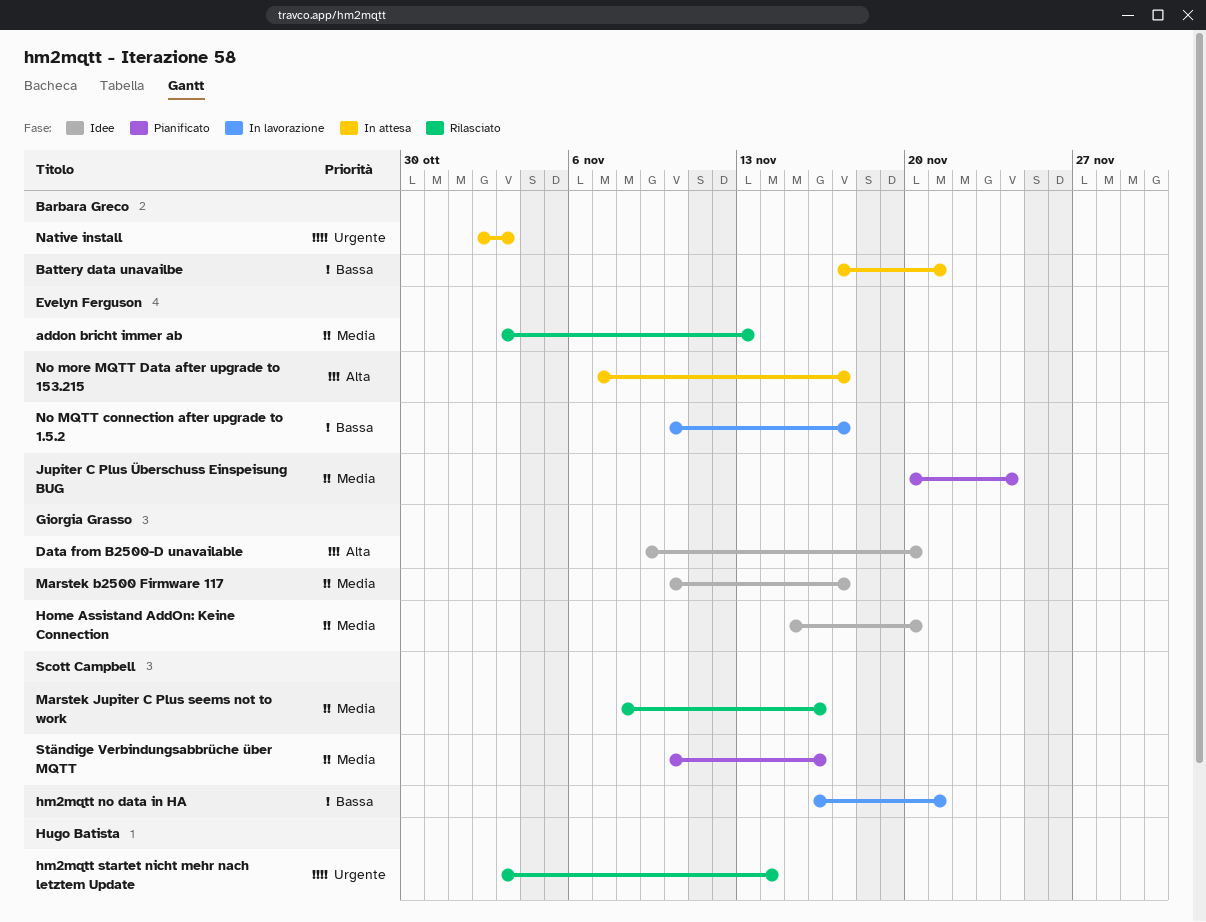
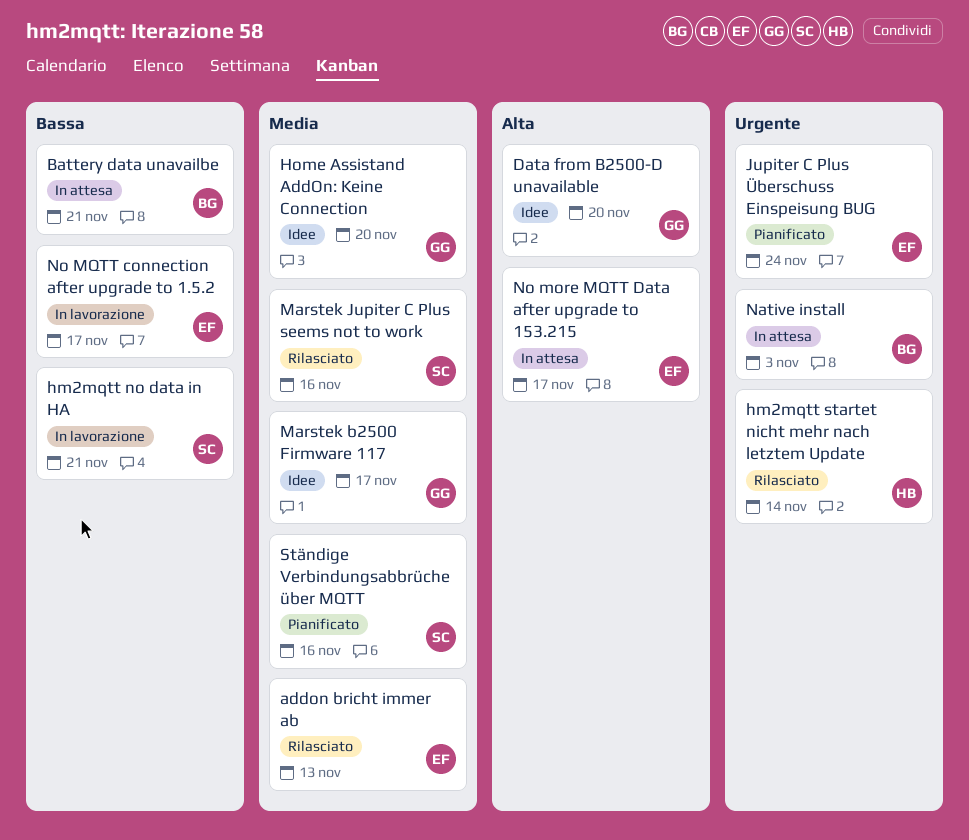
Jupiter C Plus Überschuss Einspeisung BUG, priority: Media -> Urgente

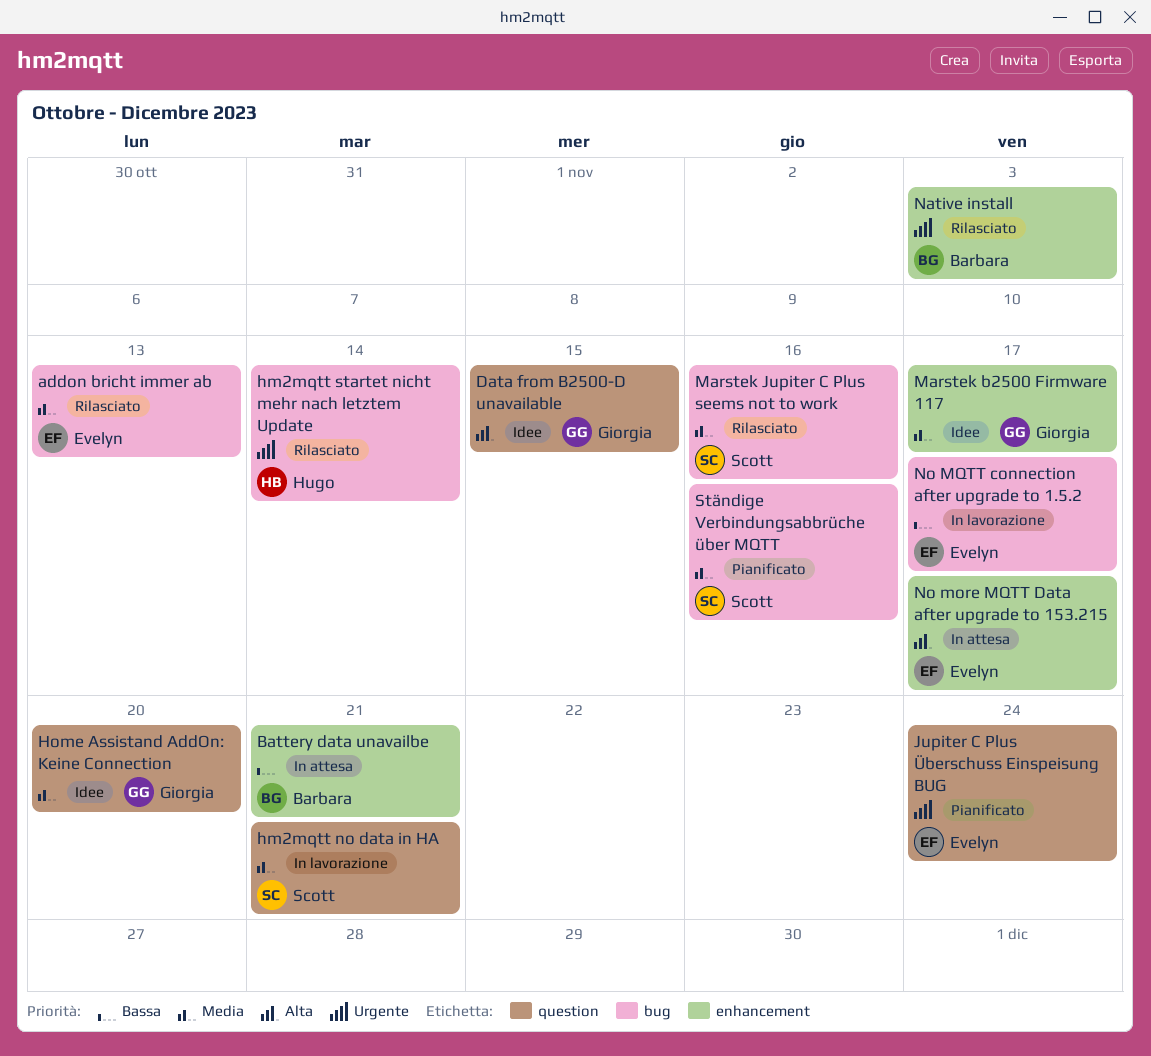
Data from B2500-D unavailable, due: Nov 20 -> Nov 15
hm2mqtt no data in HA, priority: Bassa -> Media
Native install, status: In attesa -> Rilasciato

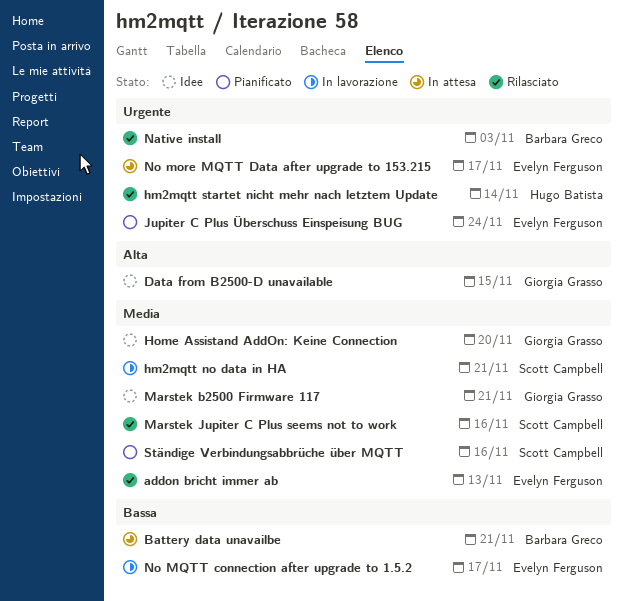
Marstek b2500 Firmware 117, due: Nov 17 -> Nov 21
No more MQTT Data after upgrade to 153.215, priority: Alta -> Urgente

